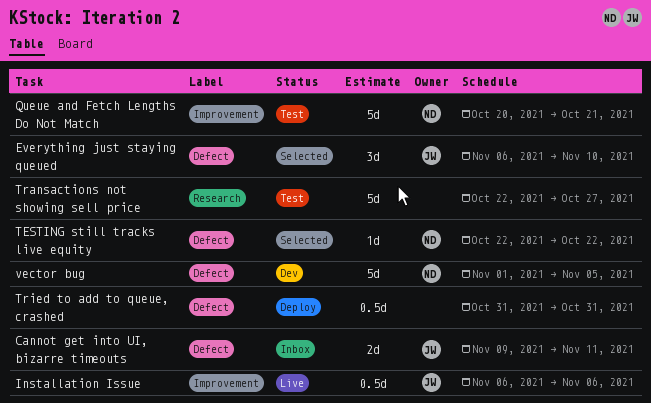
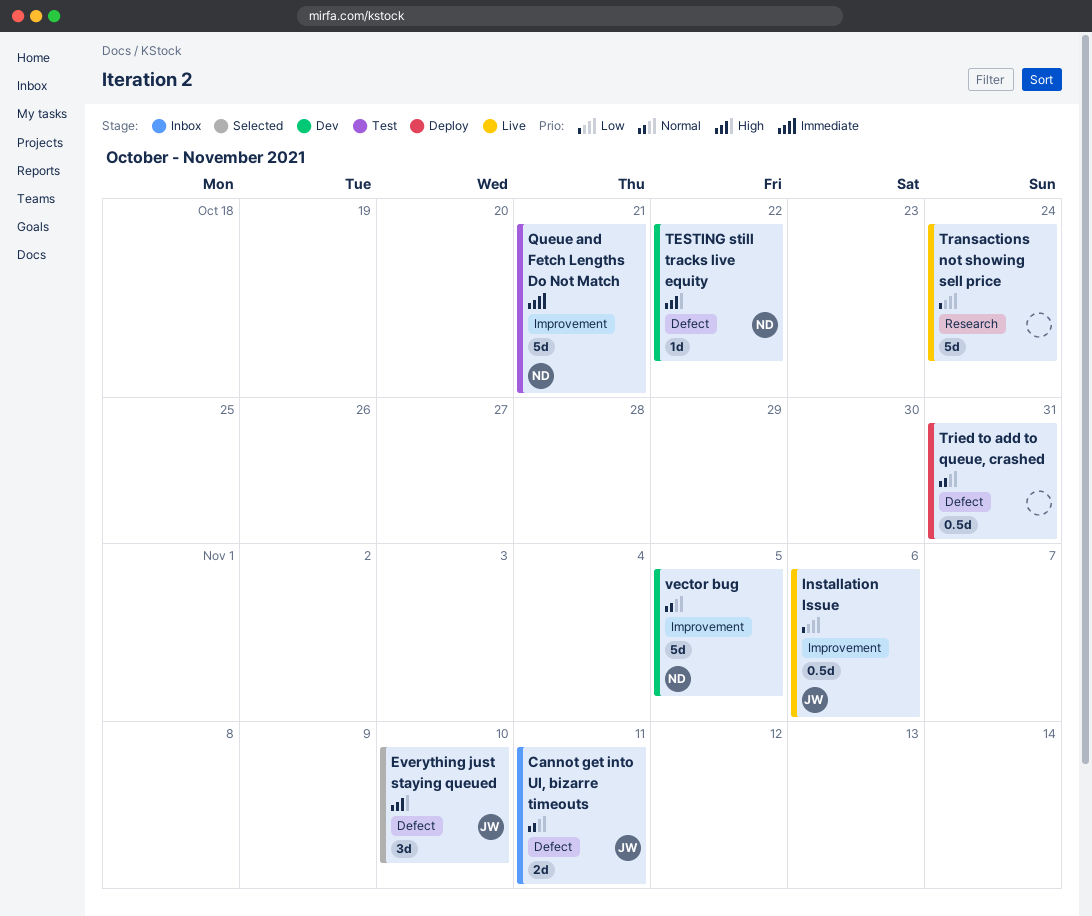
TESTING still tracks live equity, status: Selected -> Dev
Transactions not showing sell price, status: Test -> Live
Transactions not showing sell price, due: Oct 27 -> Oct 24
vector bug, label: Defect -> Improvement

